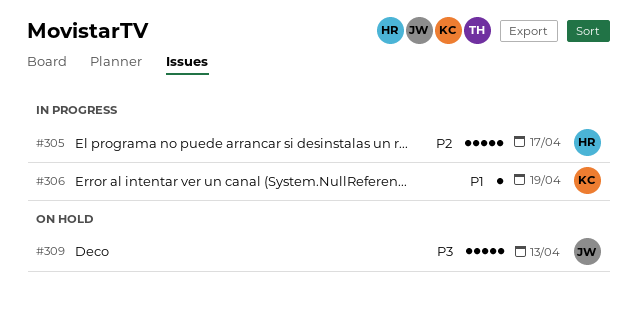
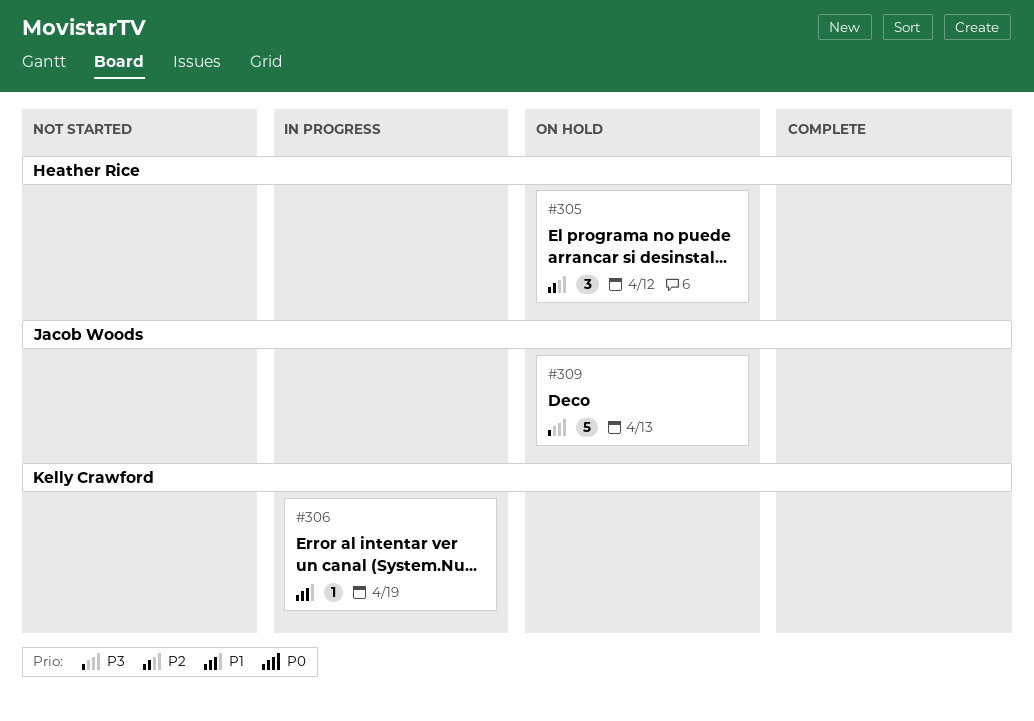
#305, status: In progress -> On hold
#305, estimate: 5 -> 3
#305, due: Apr 17 -> Apr 12

